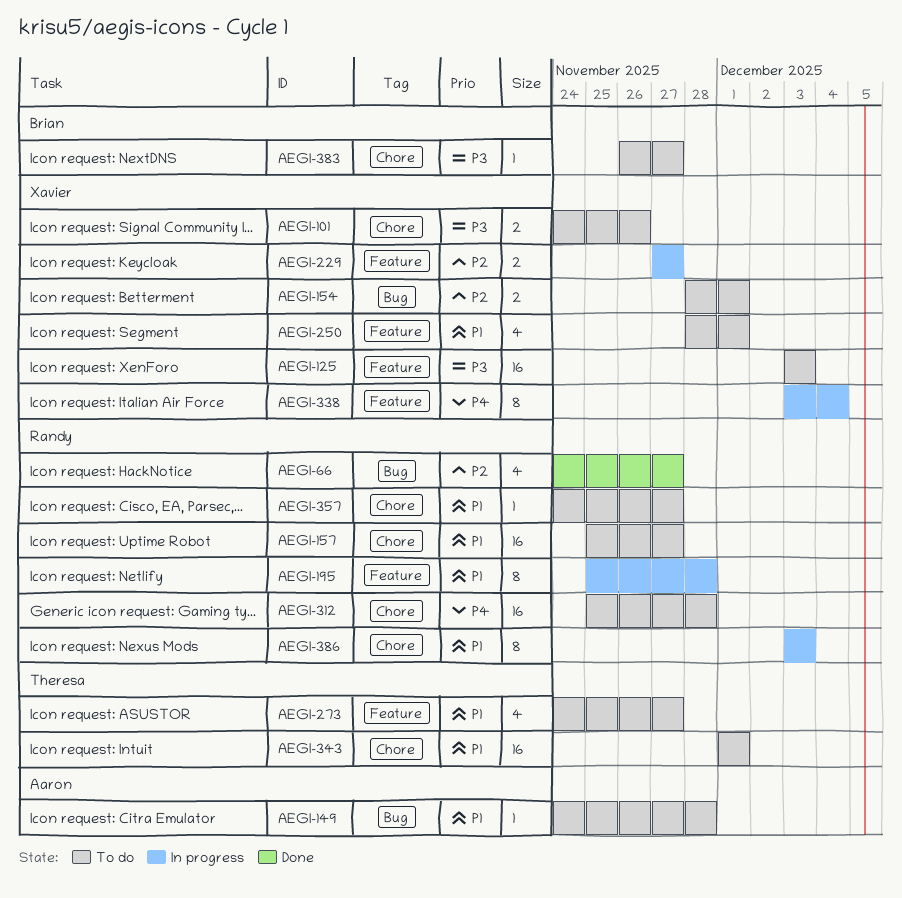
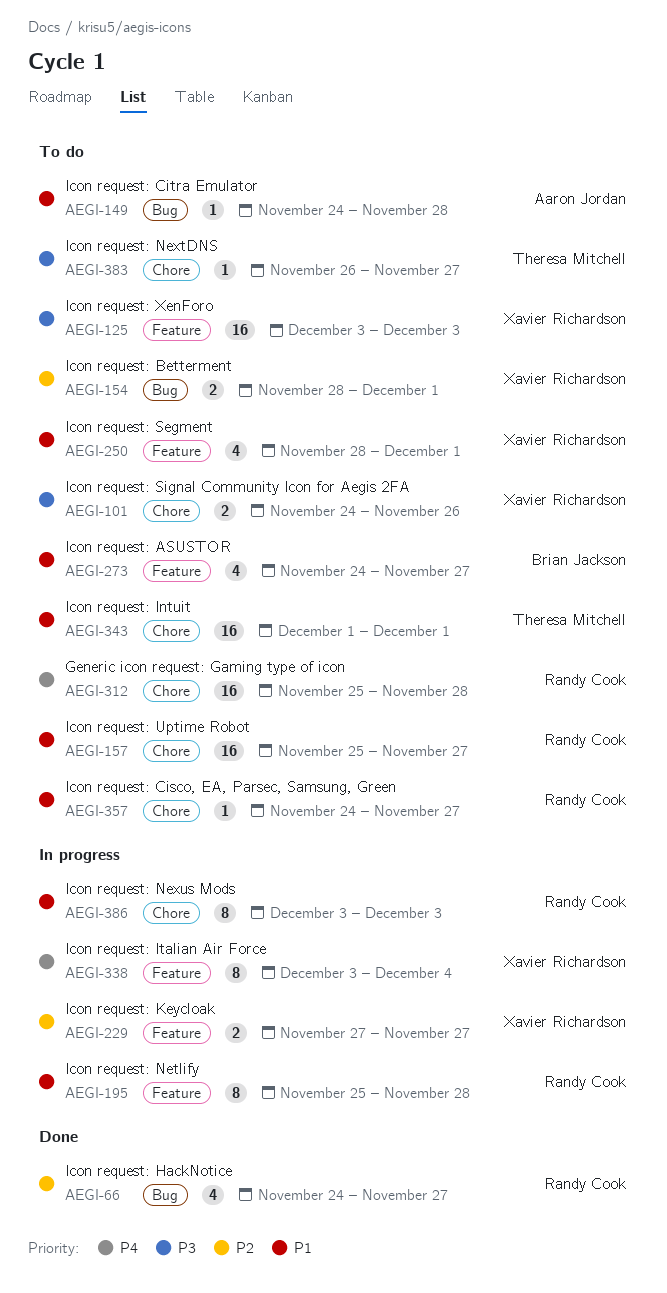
AEGI-273, owner: Theresa Mitchell -> Brian Jackson
AEGI-383, owner: Brian Jackson -> Theresa Mitchell

